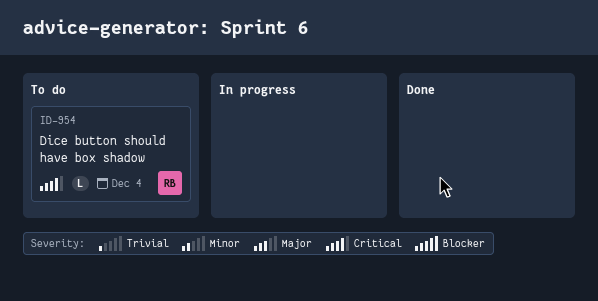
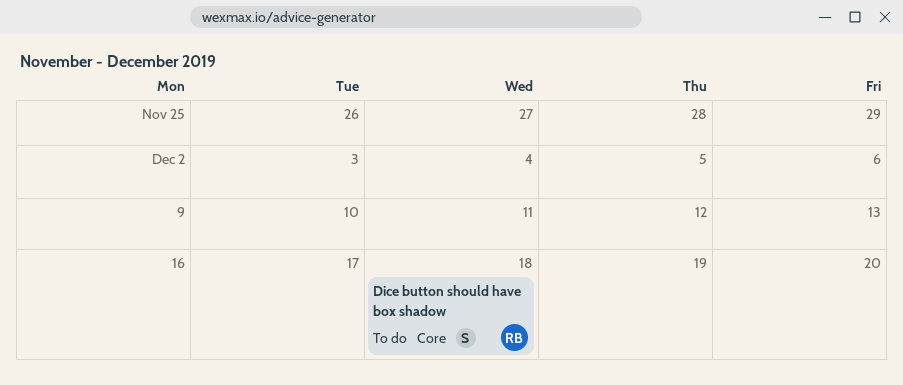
Dice button should have box shadow, estimate: L -> S
Dice button should have box shadow, due: Dec 4 -> Dec 18

